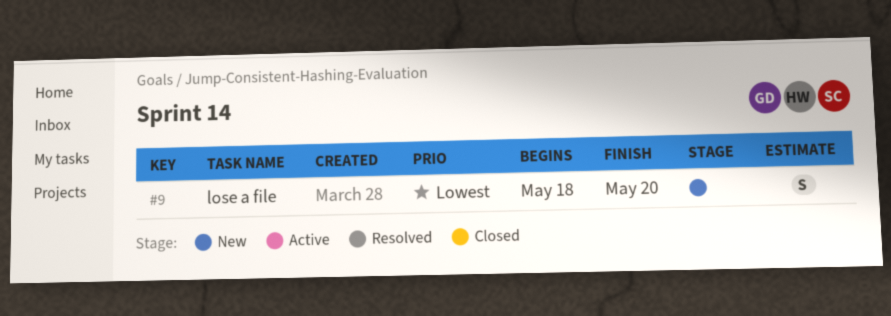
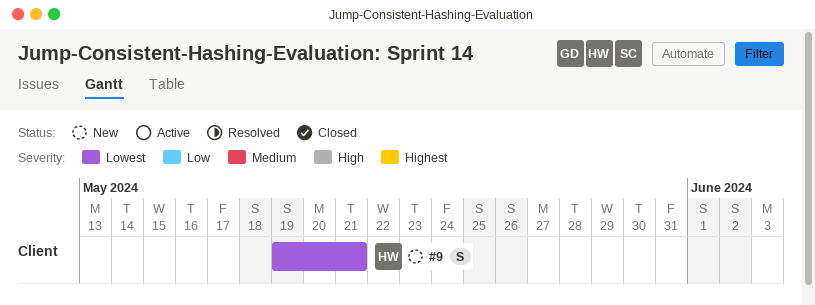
#9, start: May 18 -> May 19
#9, due: May 20 -> May 21

